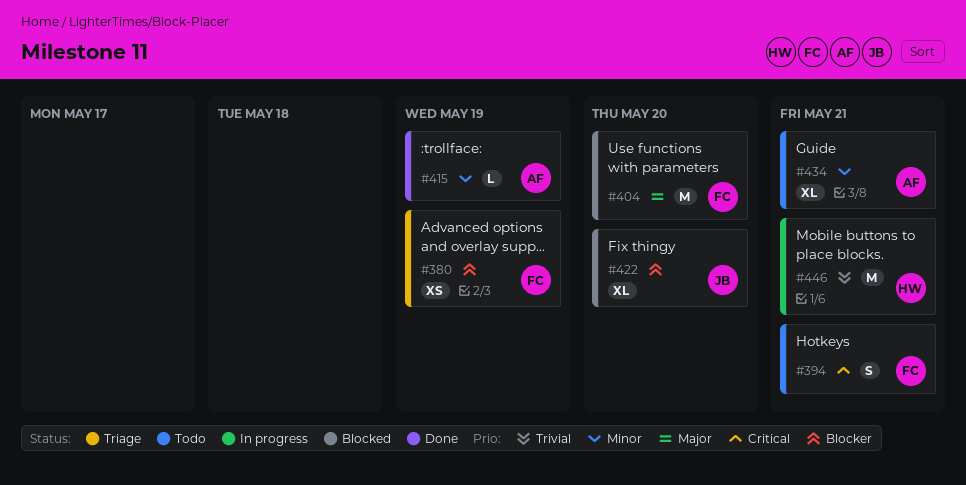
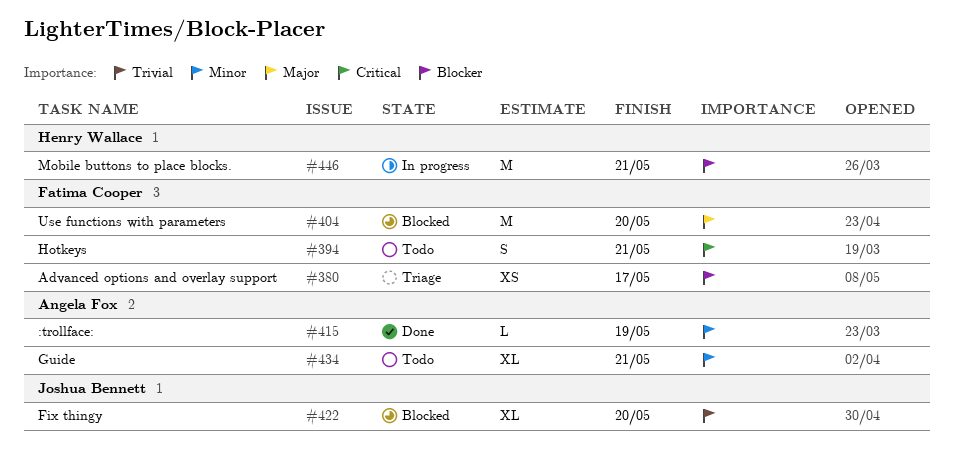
#380, due: May 19 -> May 17
#422, priority: Blocker -> Trivial
#446, priority: Trivial -> Blocker

